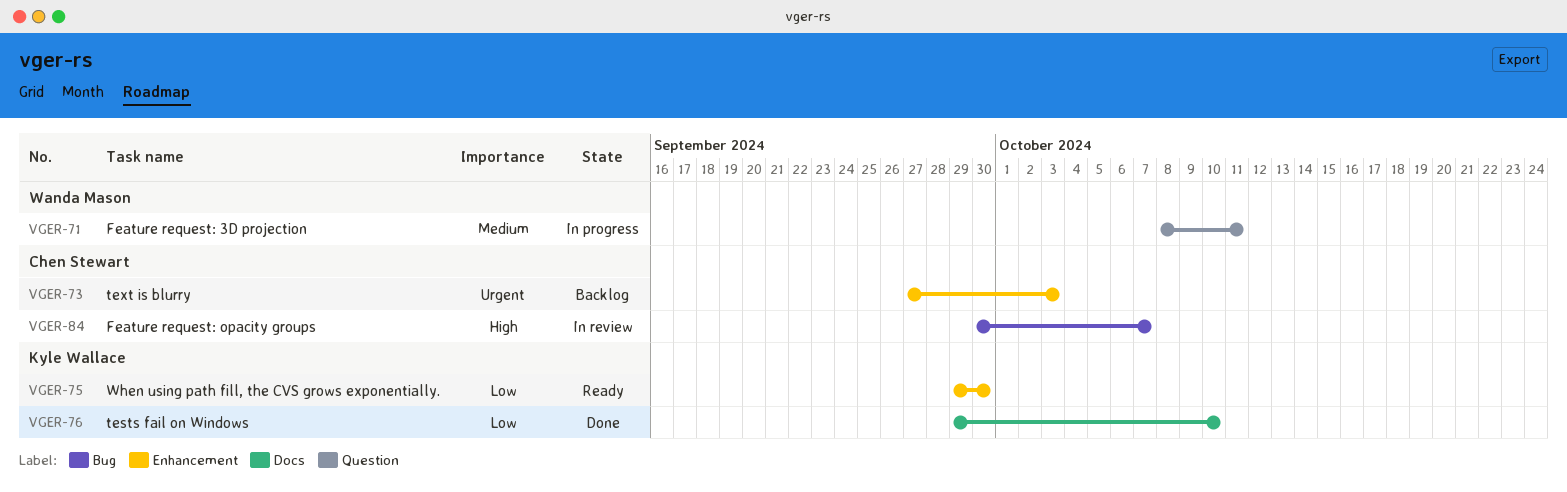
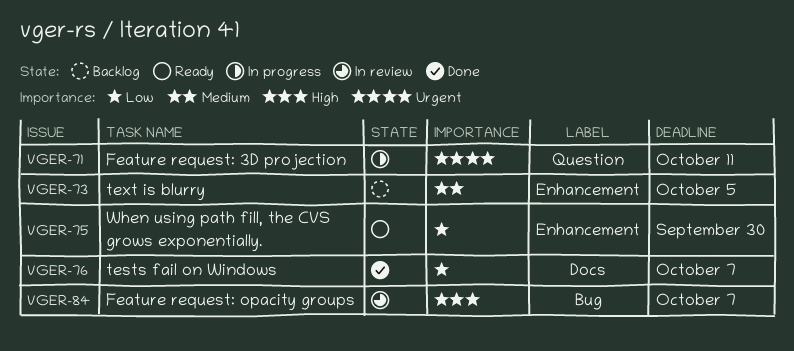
VGER-71, priority: Medium -> Urgent
VGER-73, priority: Urgent -> Medium
VGER-73, due: Oct 3 -> Oct 5
VGER-76, due: Oct 10 -> Oct 7

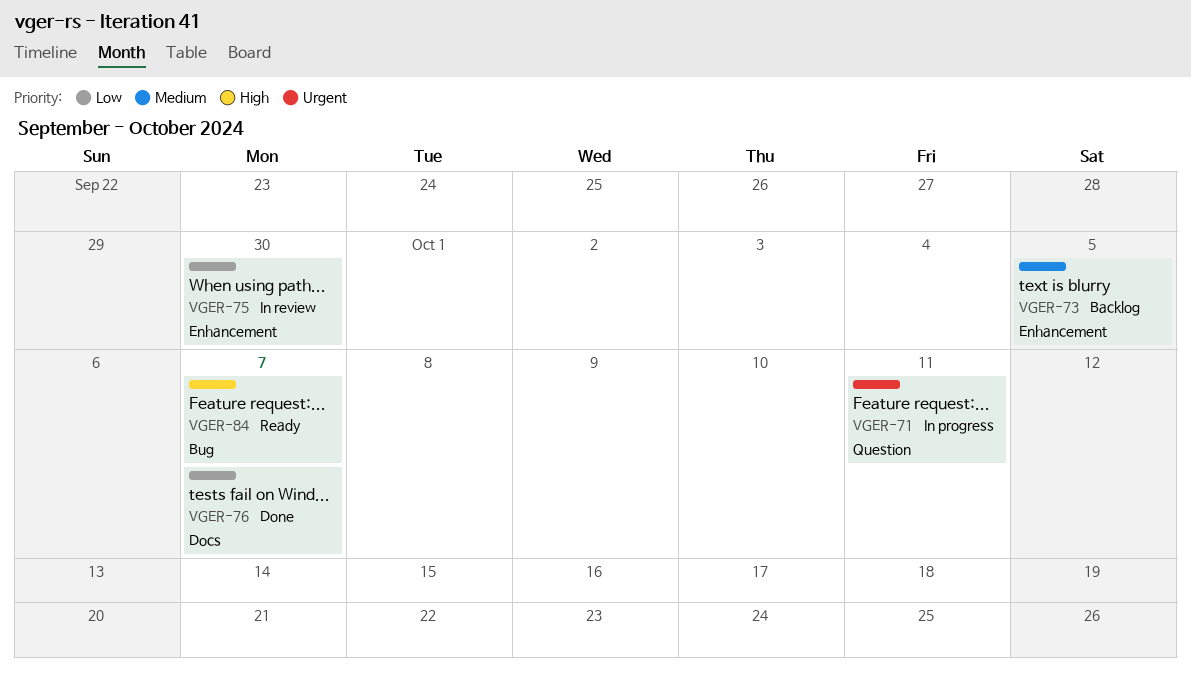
VGER-75, status: Ready -> In review
VGER-84, status: In review -> Ready

